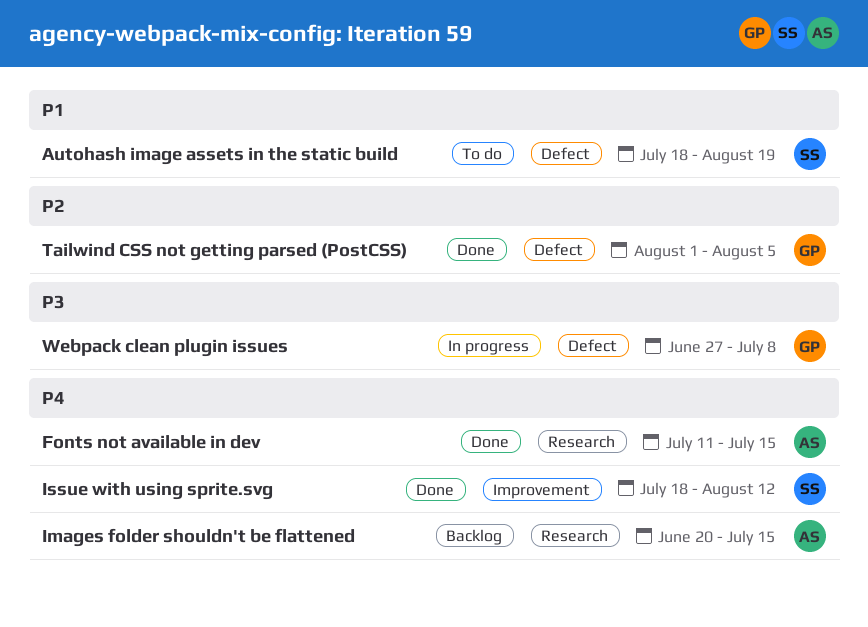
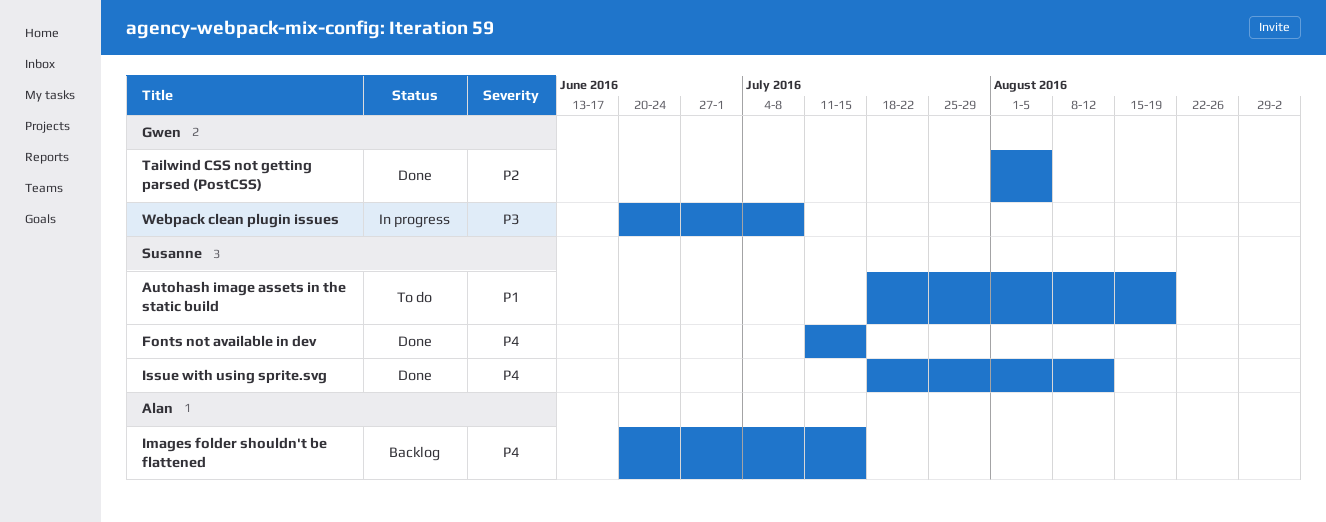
Fonts not available in dev, owner: Alan -> Susanne
Webpack clean plugin issues, start: Jun 27 -> Jun 20

